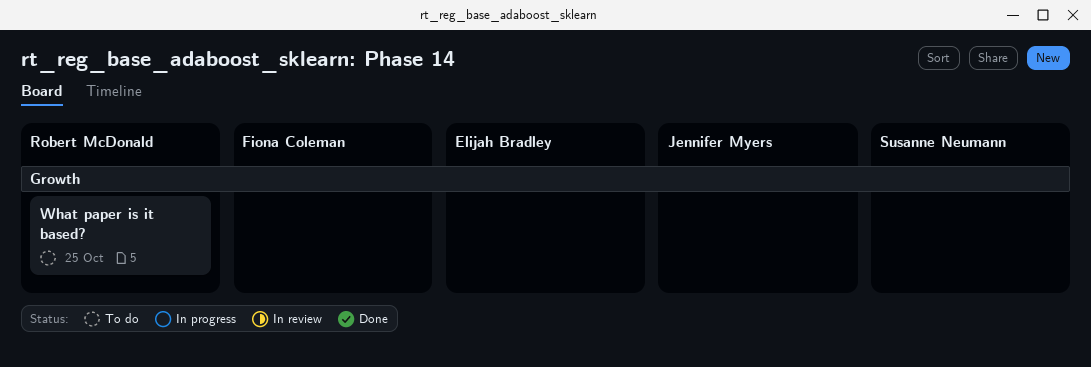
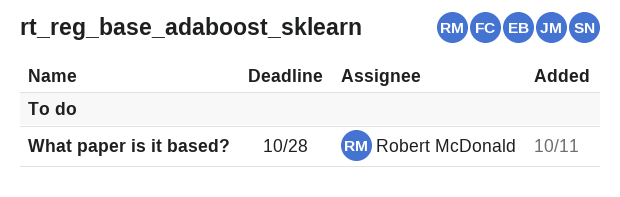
What paper is it based?, due: Oct 25 -> Oct 28

